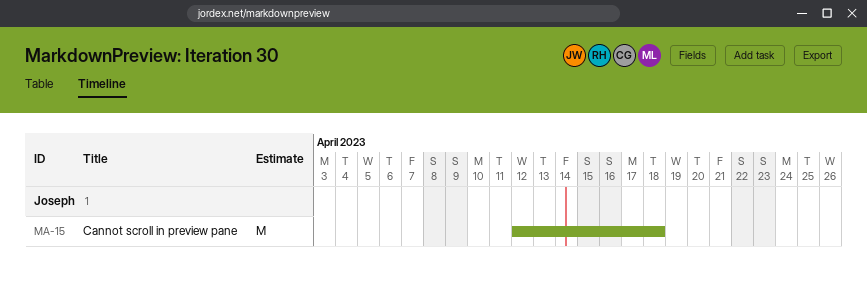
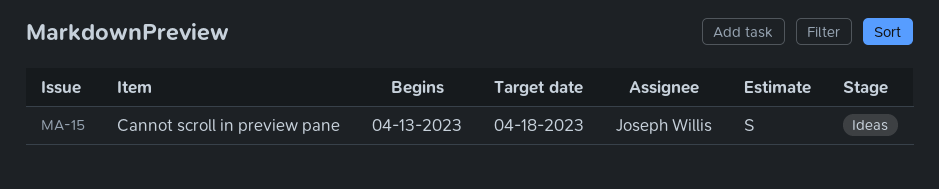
MA-15, estimate: M -> S
MA-15, start: Apr 12 -> Apr 13

